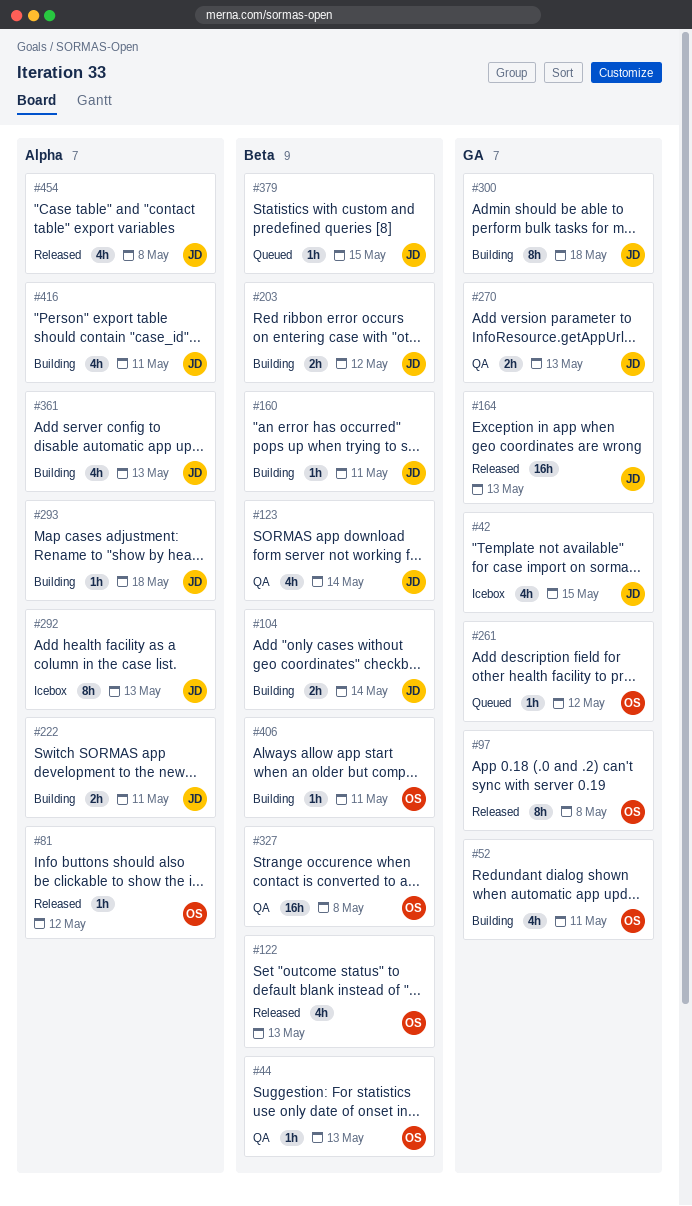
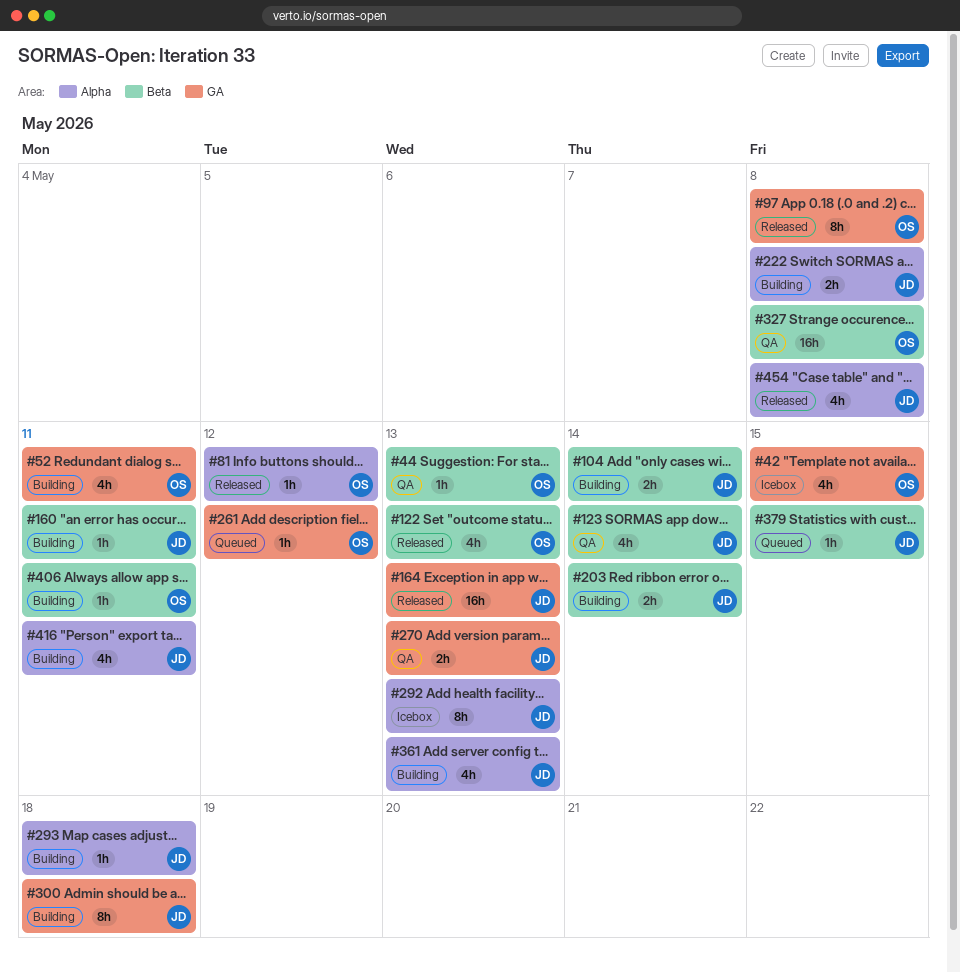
#42, owner: JD -> OS
#203, due: May 12 -> May 14
#222, due: May 11 -> May 8

